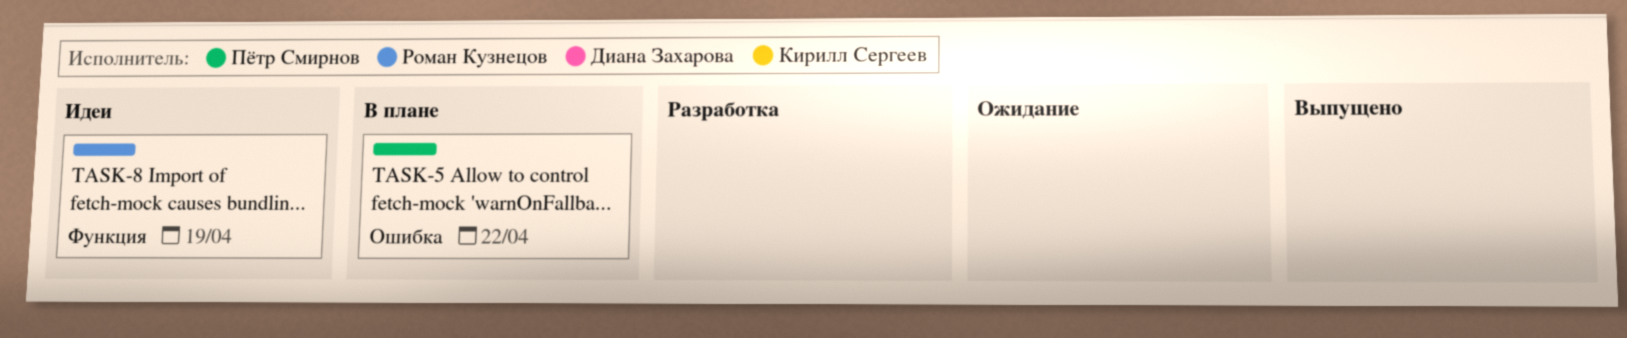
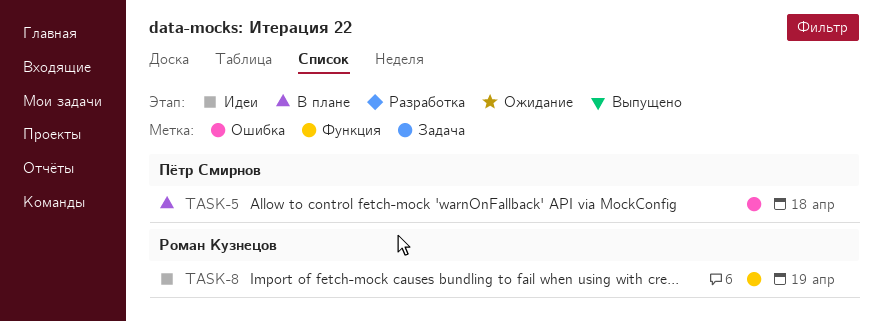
TASK-5, due: Apr 22 -> Apr 18

